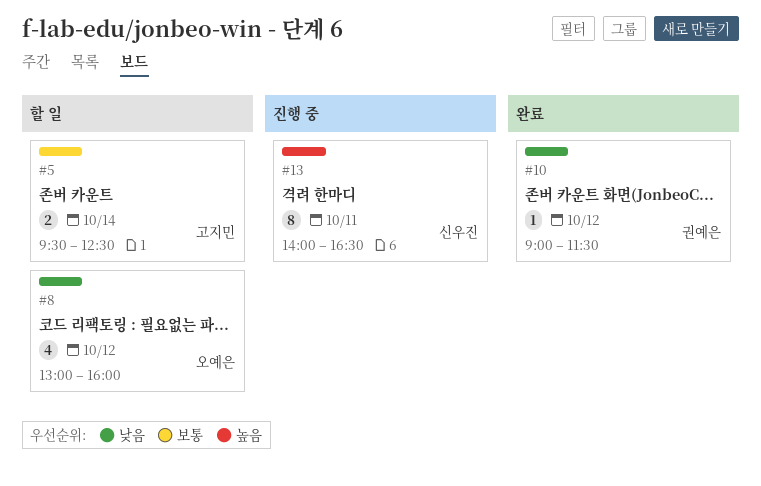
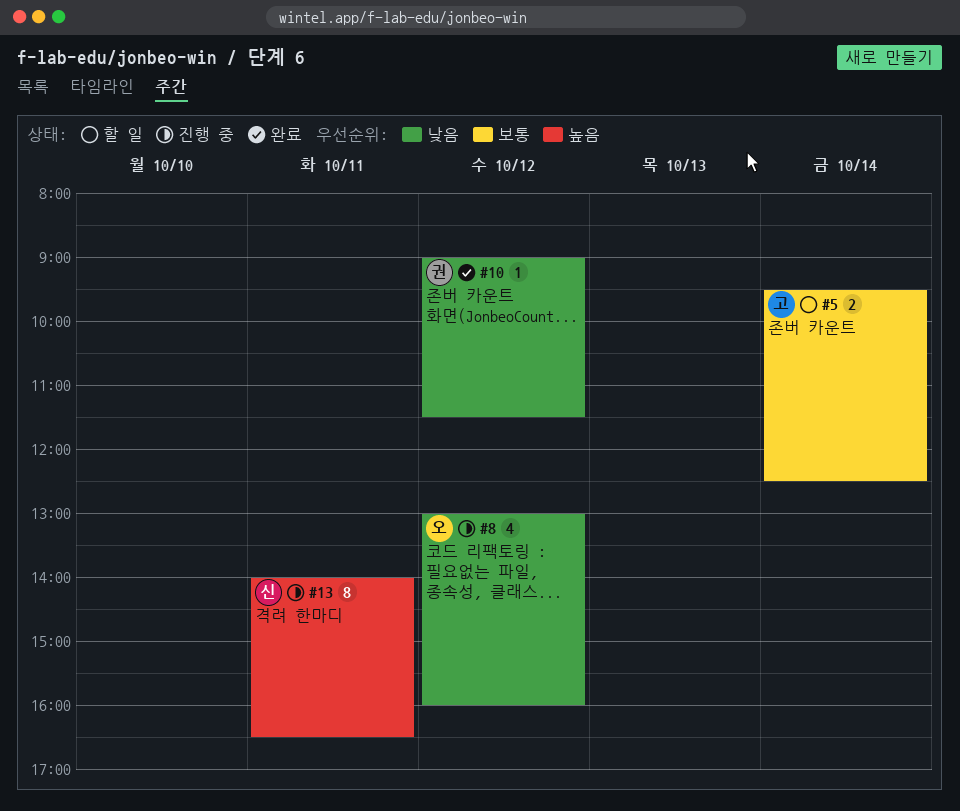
#8, status: 할 일 -> 진행 중

